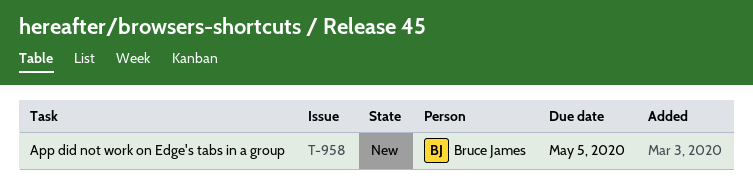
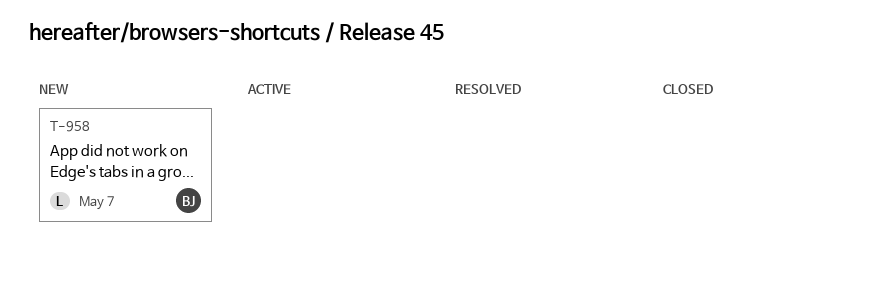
T-958, due: May 5 -> May 7

